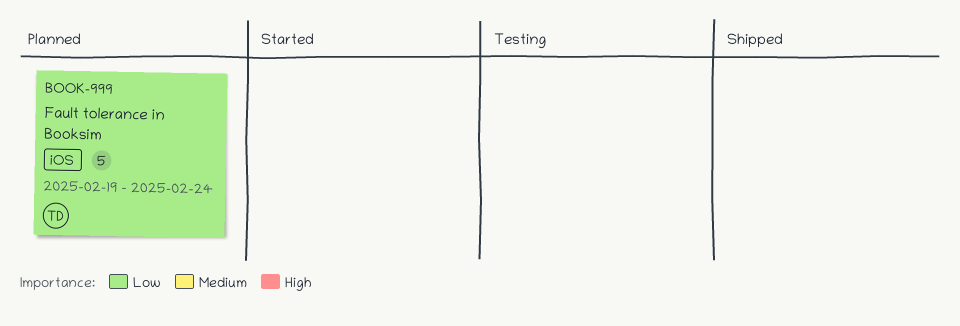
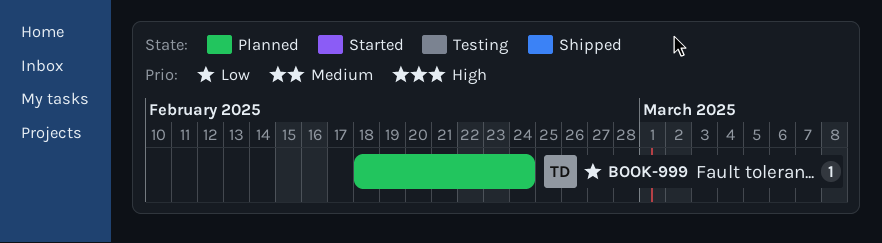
BOOK-999, estimate: 5 -> 1
BOOK-999, start: Feb 19 -> Feb 18

